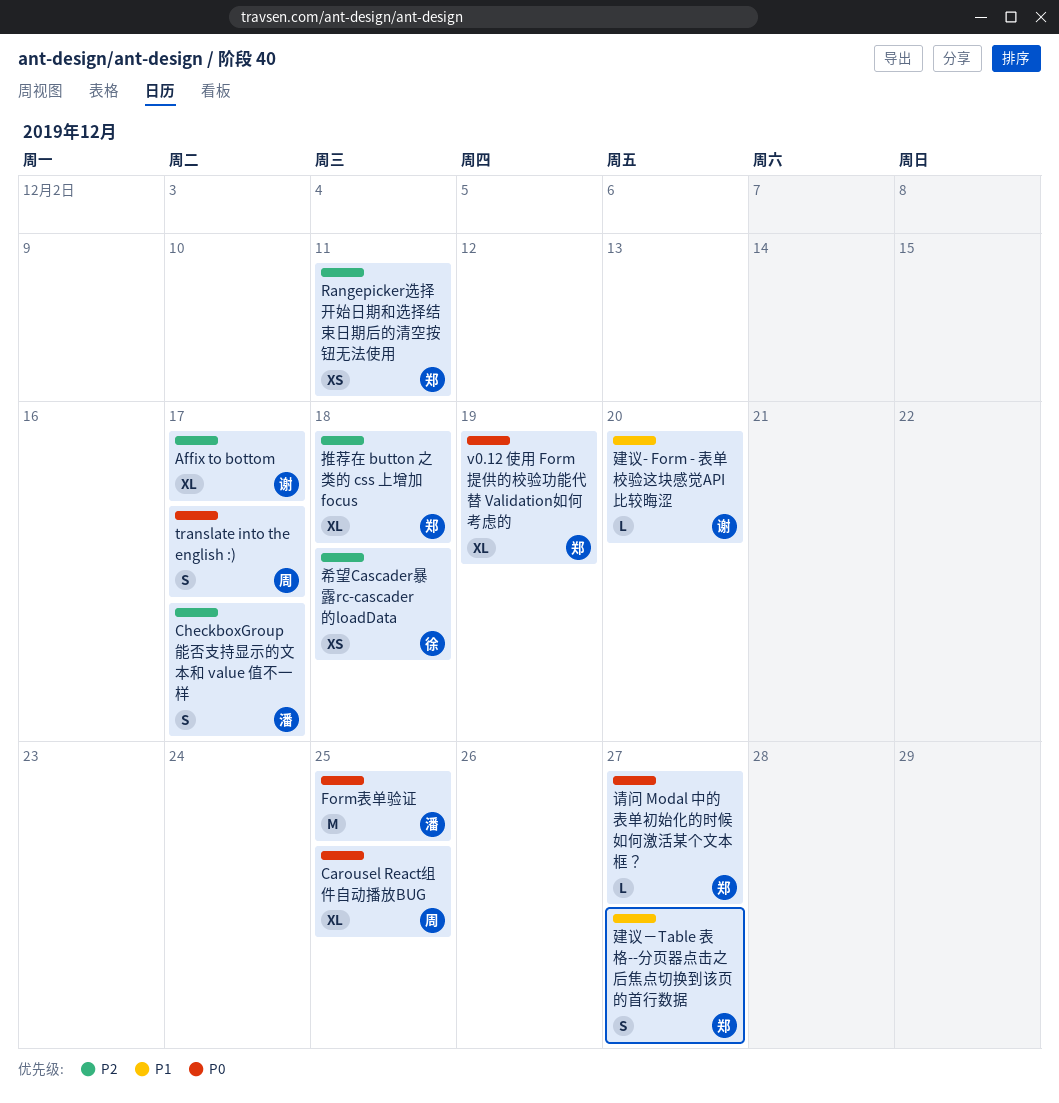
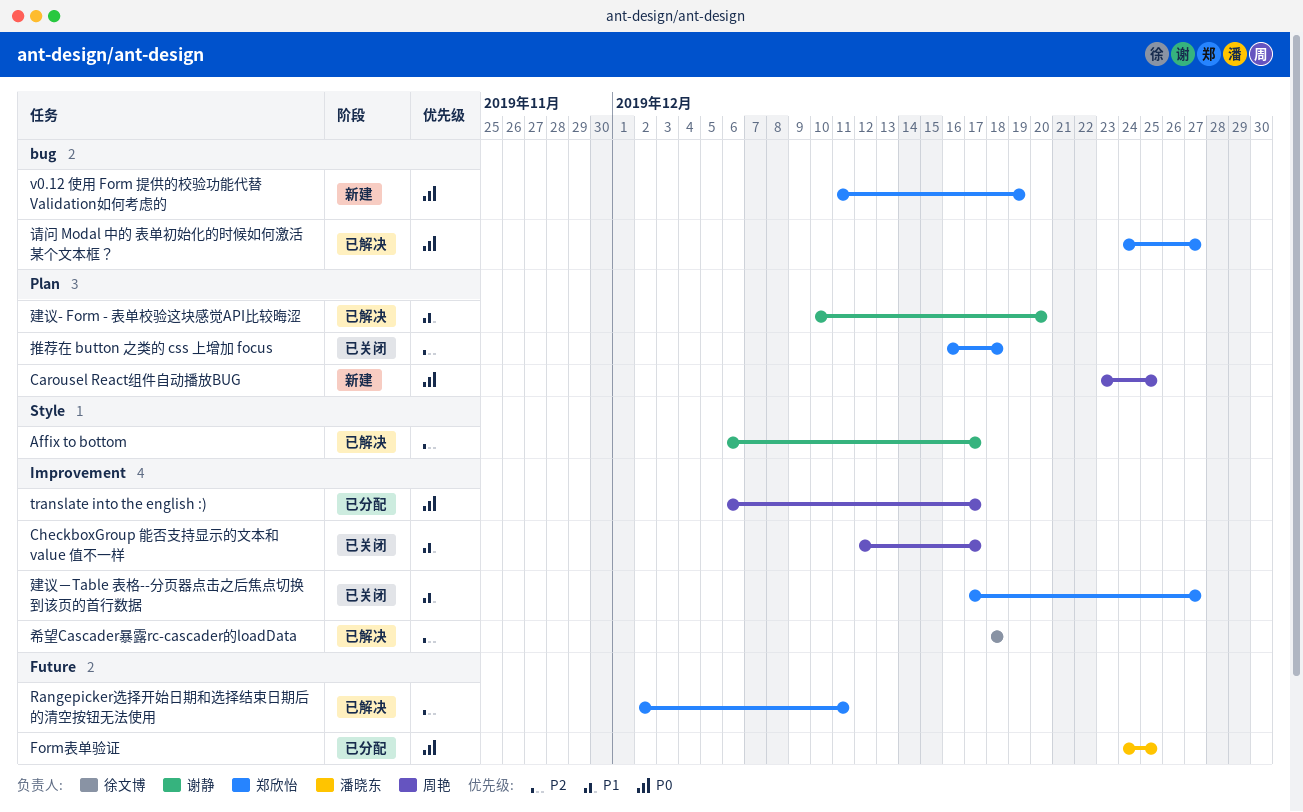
CheckboxGroup 能否支持显示的文本和 value 值不一样, owner: 潘晓东 -> 周艳
CheckboxGroup 能否支持显示的文本和 value 值不一样, priority: P2 -> P1

